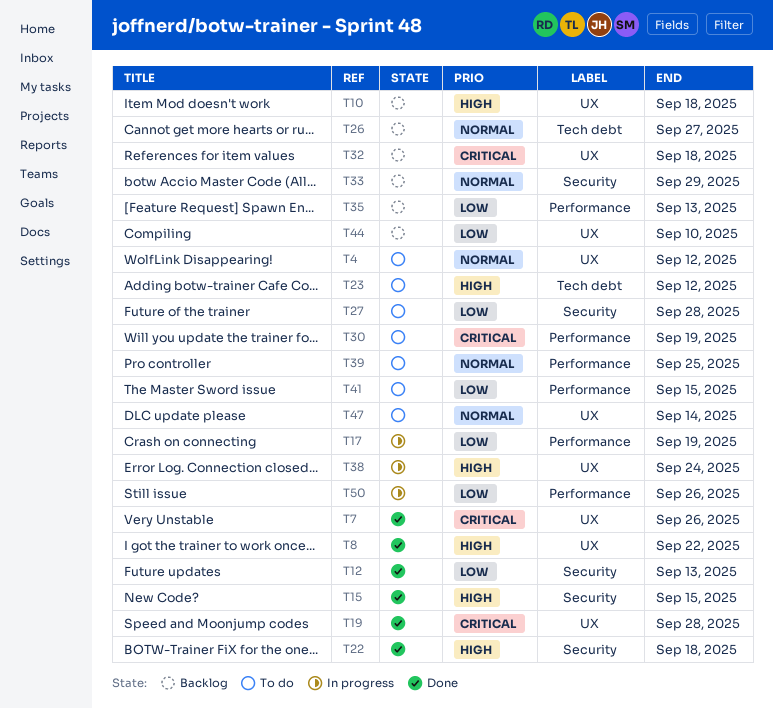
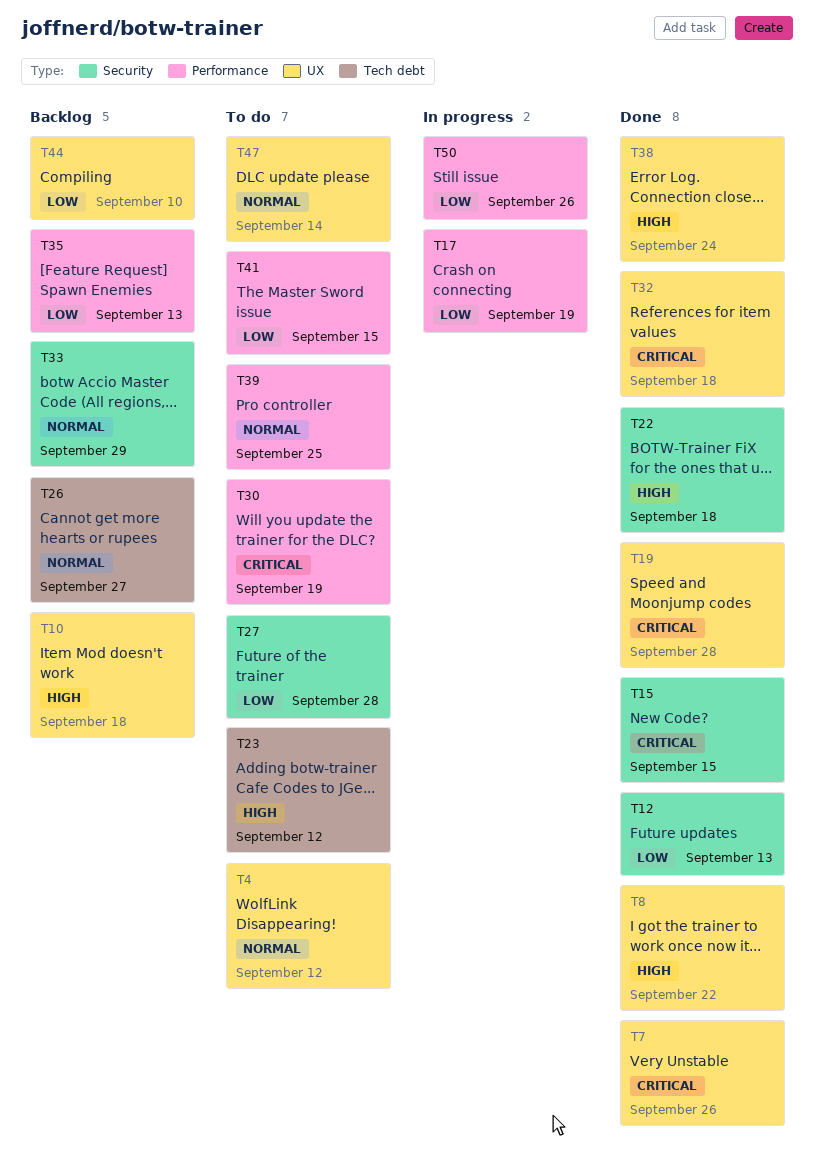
T15, priority: High -> Critical
T32, status: Backlog -> Done
T38, status: In progress -> Done

